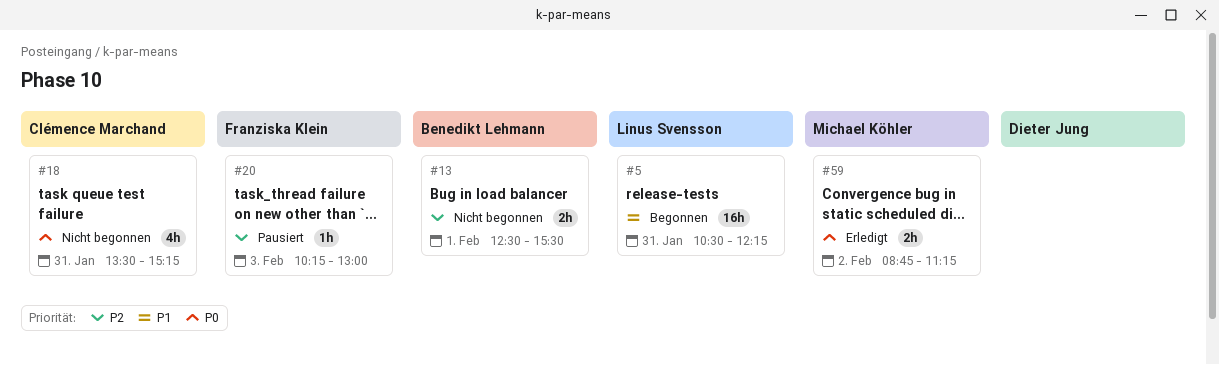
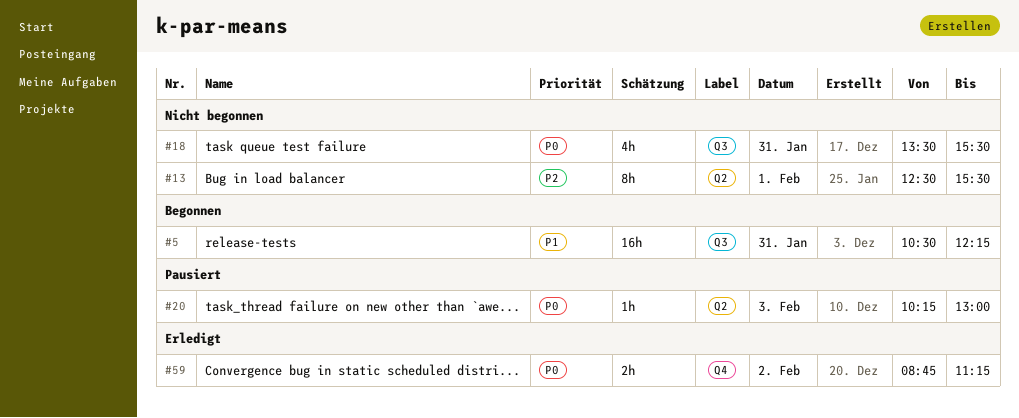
#13, estimate: 2h -> 8h
#18, ends: 15:15 -> 15:30
#20, priority: P2 -> P0

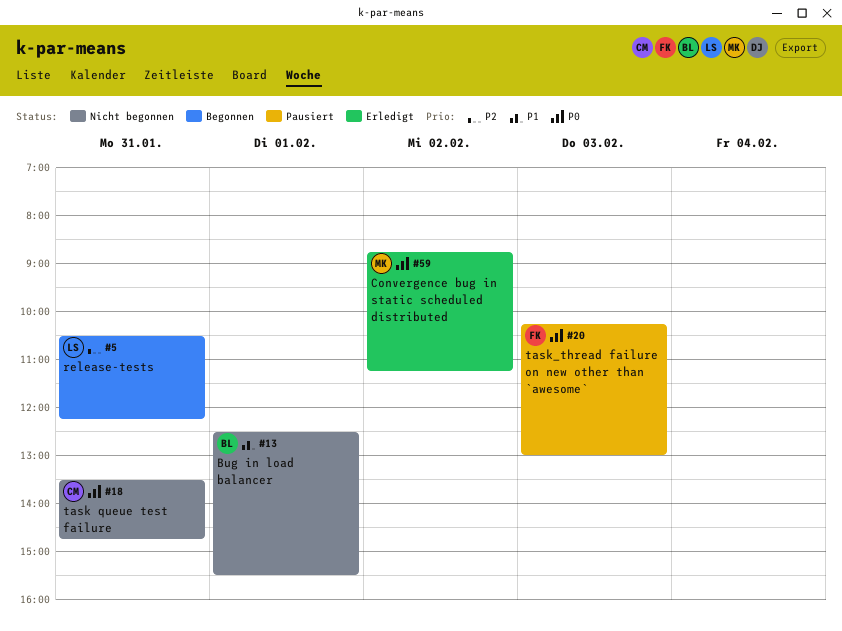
#5, priority: P1 -> P2
#13, priority: P2 -> P1
#18, ends: 15:30 -> 14:45

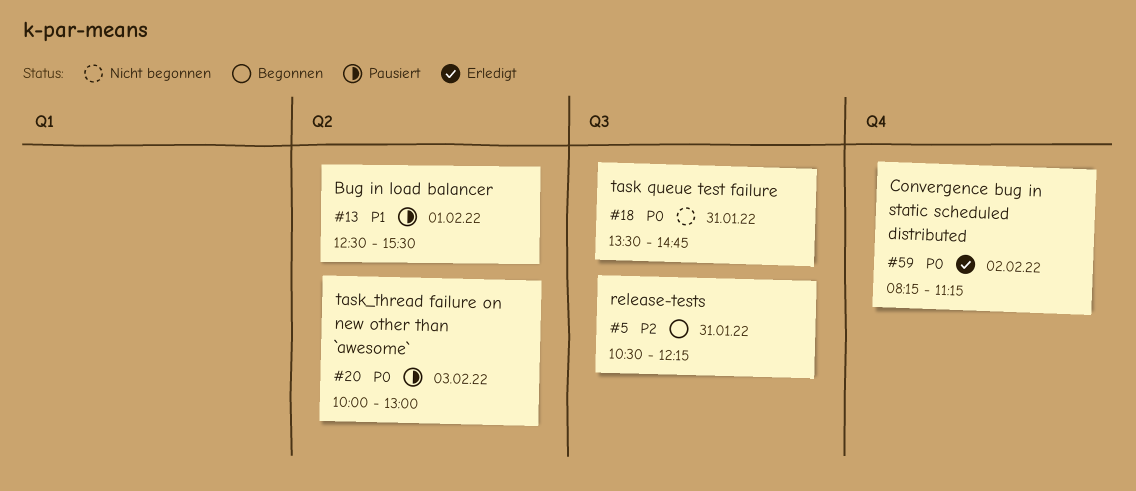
#13, status: Nicht begonnen -> Pausiert
#20, begins: 10:15 -> 10:00
#59, begins: 08:45 -> 08:15

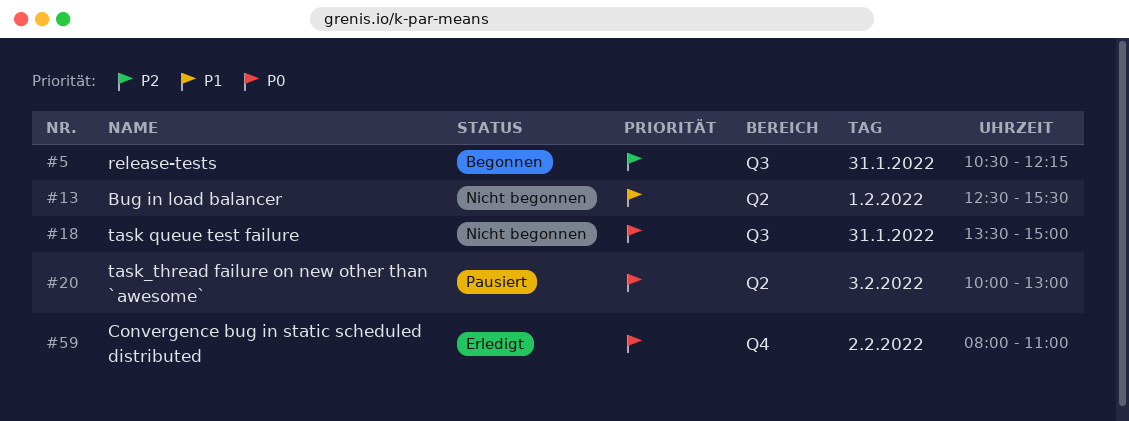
#13, status: Pausiert -> Nicht begonnen
#18, ends: 14:45 -> 15:00
#59, begins: 08:15 -> 08:00
#59, ends: 11:15 -> 11:00

